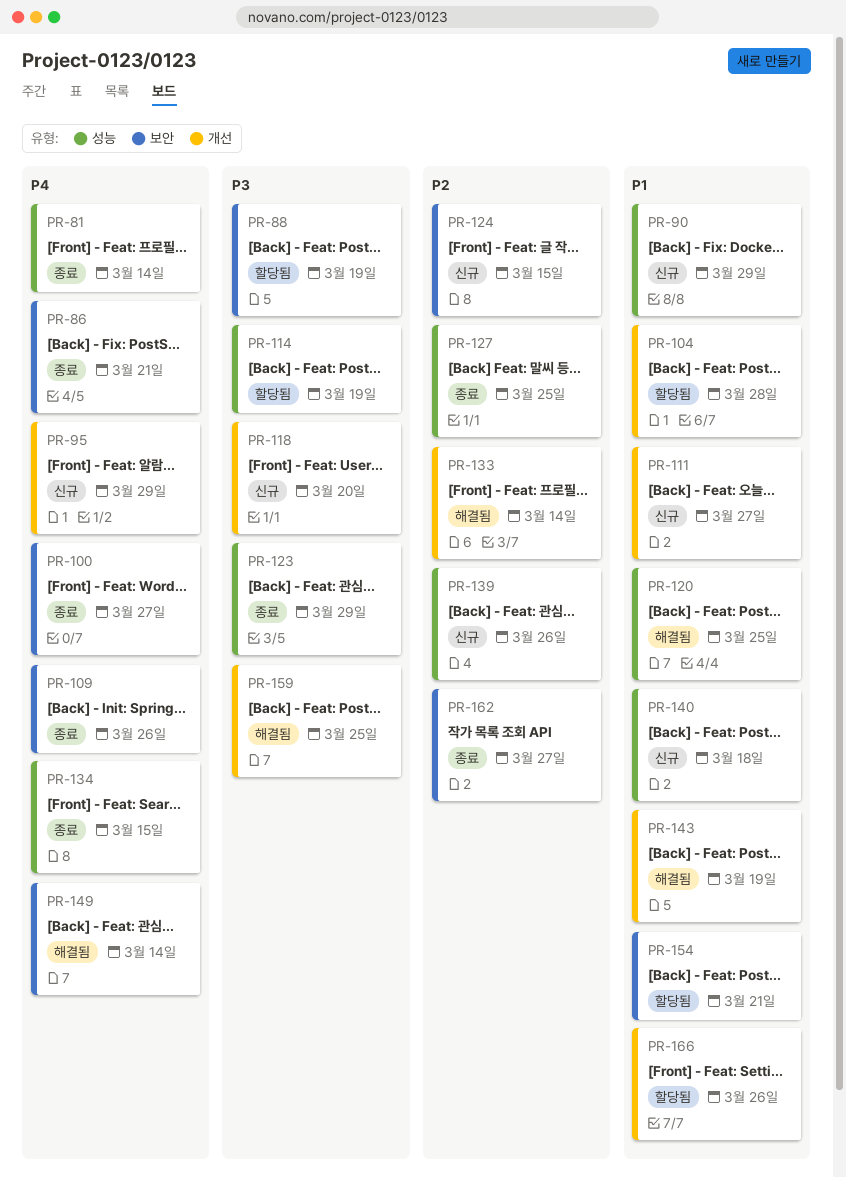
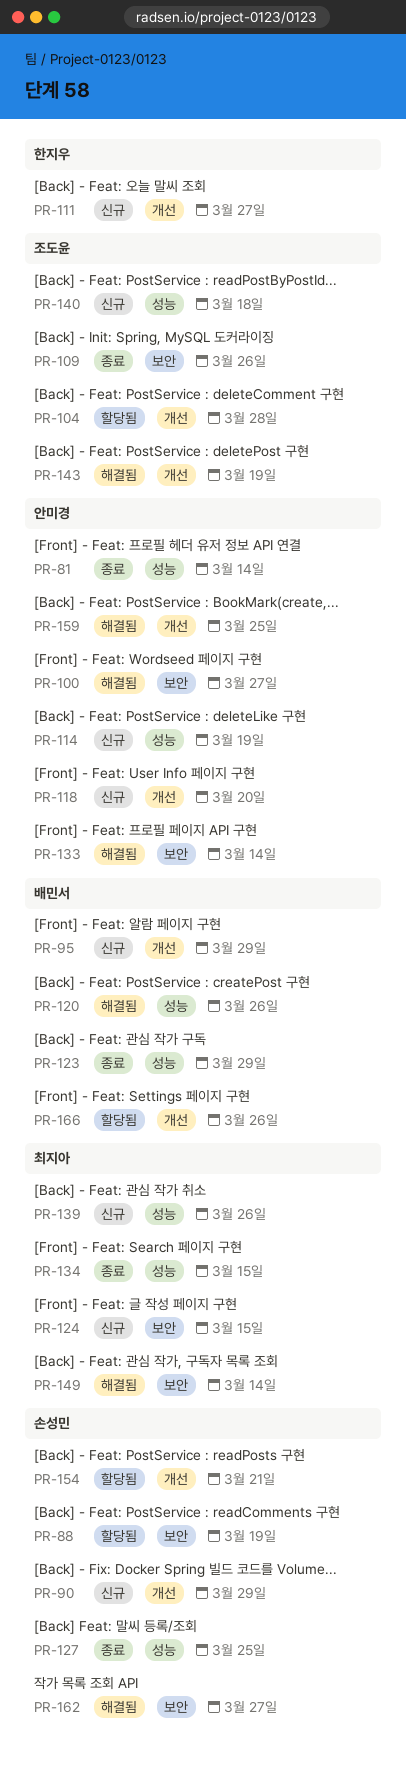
PR-86: present -> none
PR-90, label: 성능 -> 개선
PR-100, status: 종료 -> 해결됨
PR-114, status: 할당됨 -> 신규
PR-120, due: Mar 25 -> Mar 26
PR-133, label: 개선 -> 보안
PR-154, label: 보안 -> 개선
PR-162, status: 종료 -> 해결됨

